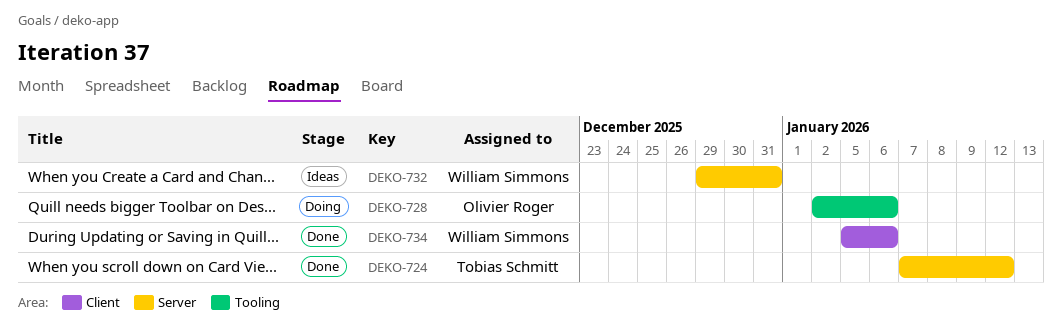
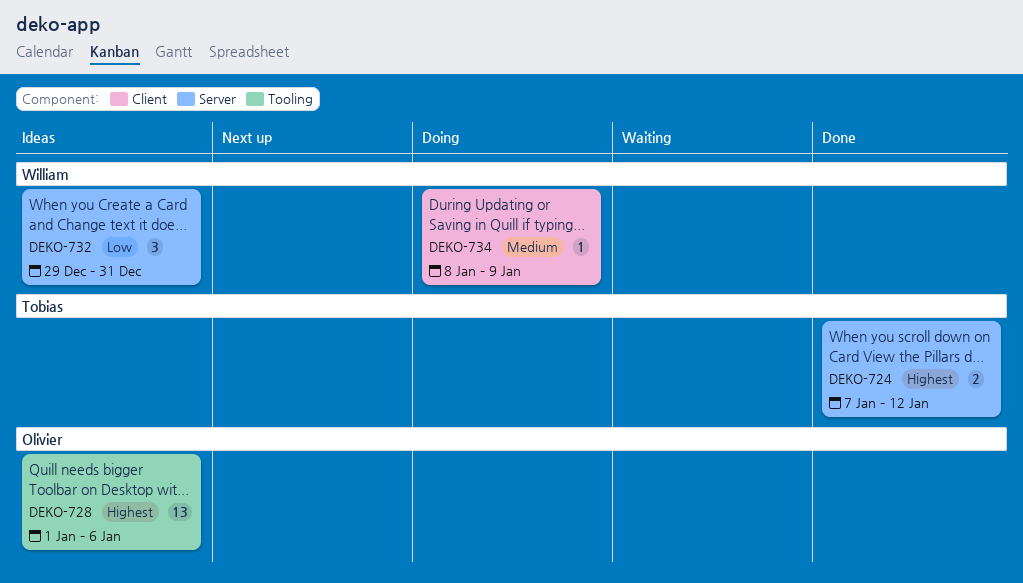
DEKO-728, status: Doing -> Ideas
DEKO-728, start: Jan 2 -> Jan 1
DEKO-734, status: Done -> Doing
DEKO-734, start: Jan 5 -> Jan 8
DEKO-734, due: Jan 6 -> Jan 9

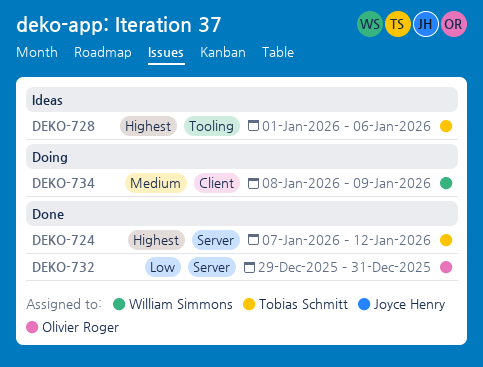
DEKO-728, owner: Olivier Roger -> Tobias Schmitt
DEKO-732, status: Ideas -> Done
DEKO-732, owner: William Simmons -> Olivier Roger

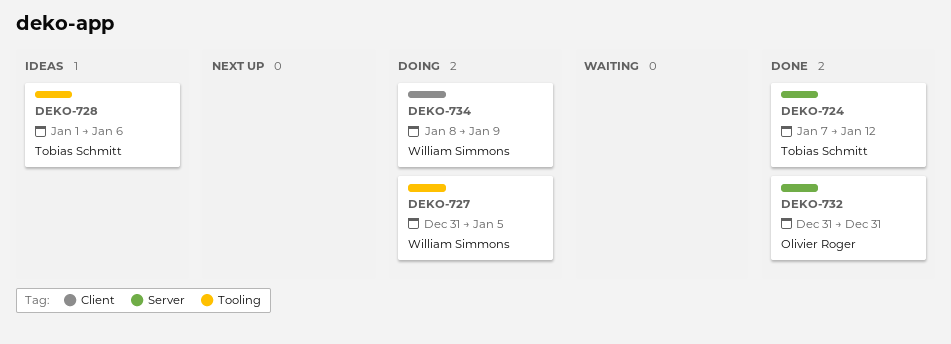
DEKO-727: none -> present
DEKO-732, start: Dec 29 -> Dec 31

